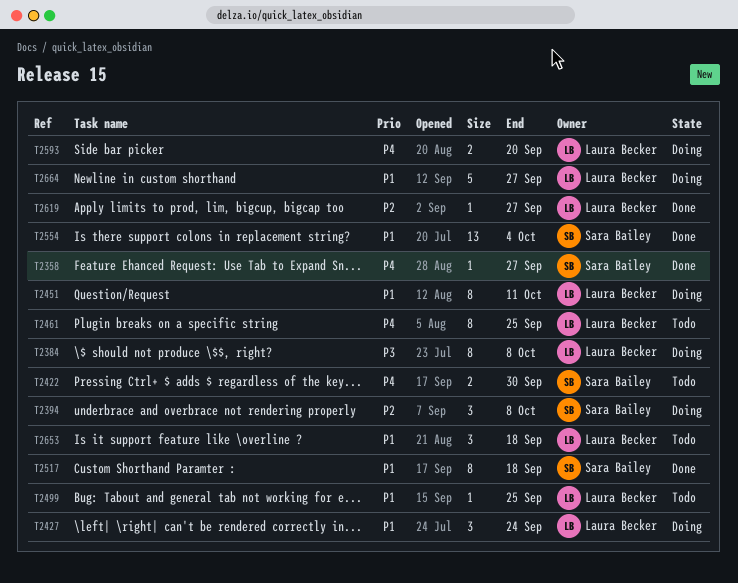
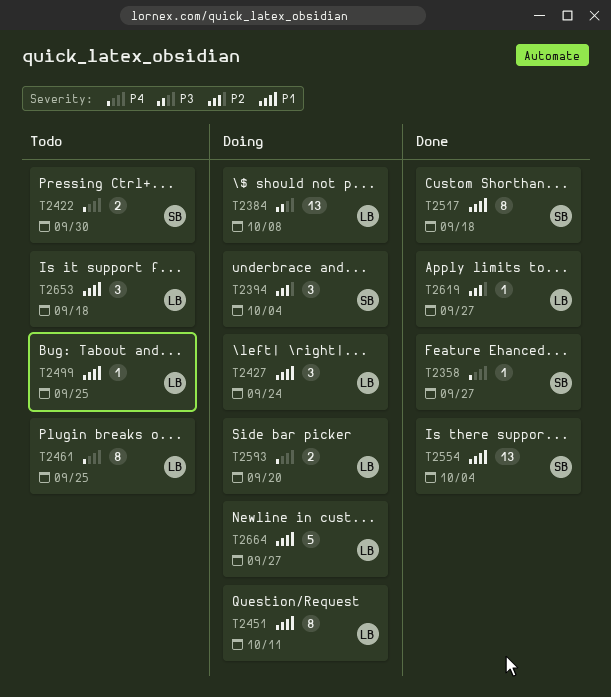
T2384, estimate: 8 -> 13
T2394, due: Oct 8 -> Oct 4

